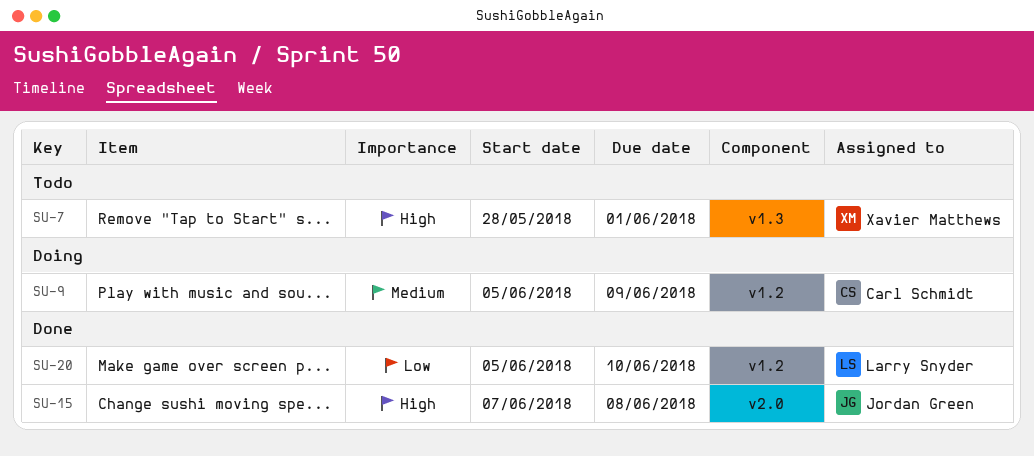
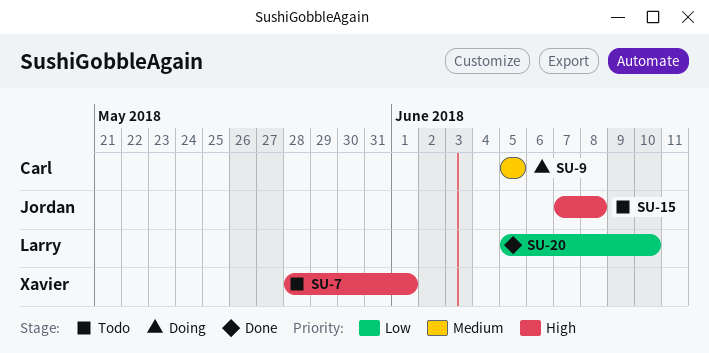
SU-9, due: Jun 9 -> Jun 5
SU-15, status: Done -> Todo

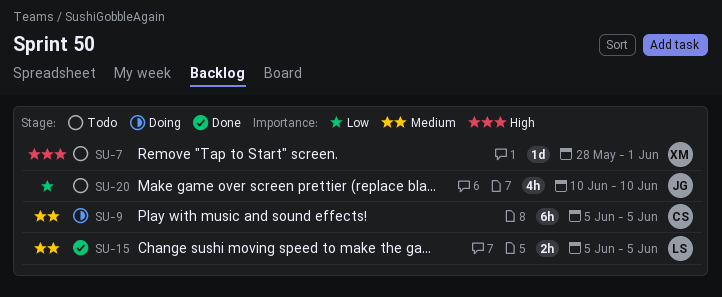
SU-15, status: Todo -> Done
SU-15, owner: Jordan -> Larry
SU-15, priority: High -> Medium
SU-15, start: Jun 7 -> Jun 5
SU-15, due: Jun 8 -> Jun 5
SU-20, status: Done -> Todo
SU-20, owner: Larry -> Jordan
SU-20, start: Jun 5 -> Jun 10

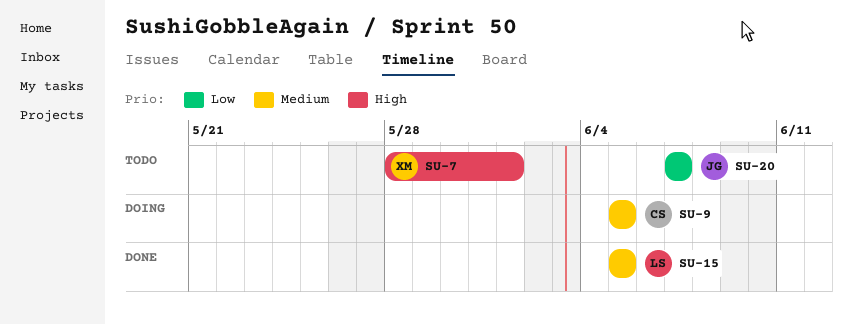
SU-20, start: Jun 10 -> Jun 7
SU-20, due: Jun 10 -> Jun 7

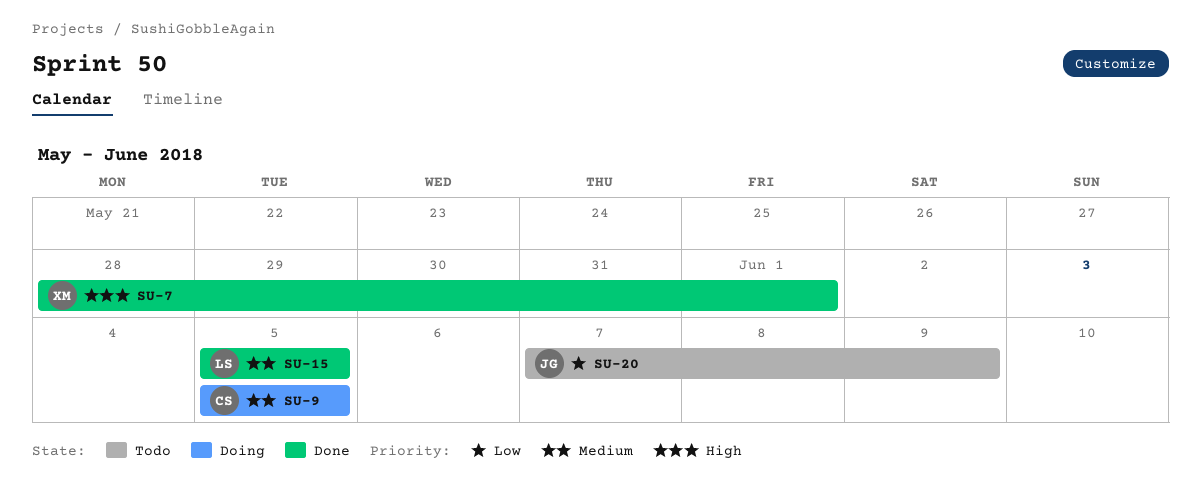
SU-7, status: Todo -> Done
SU-20, due: Jun 7 -> Jun 9

